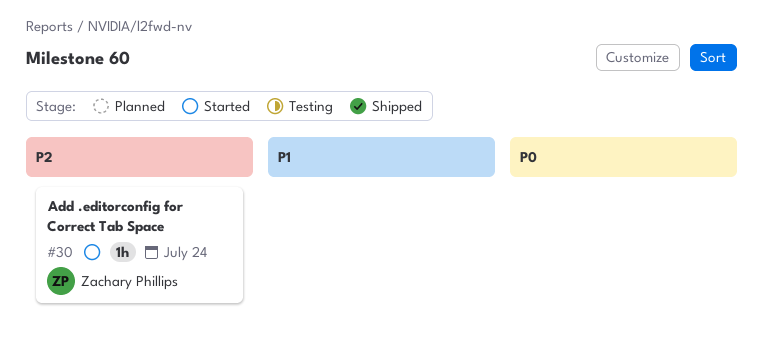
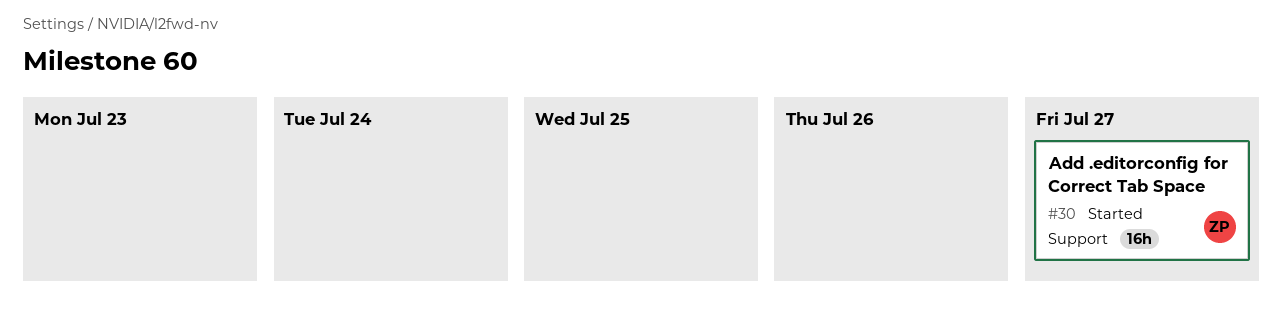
#30, estimate: 1h -> 16h
#30, due: Jul 24 -> Jul 27

